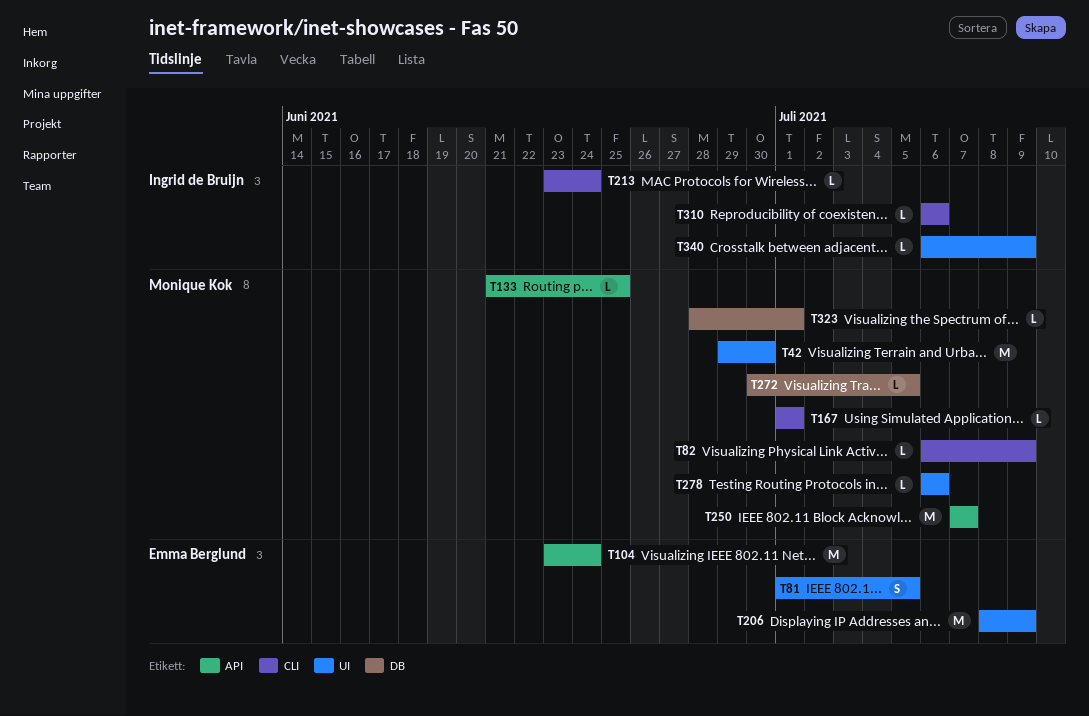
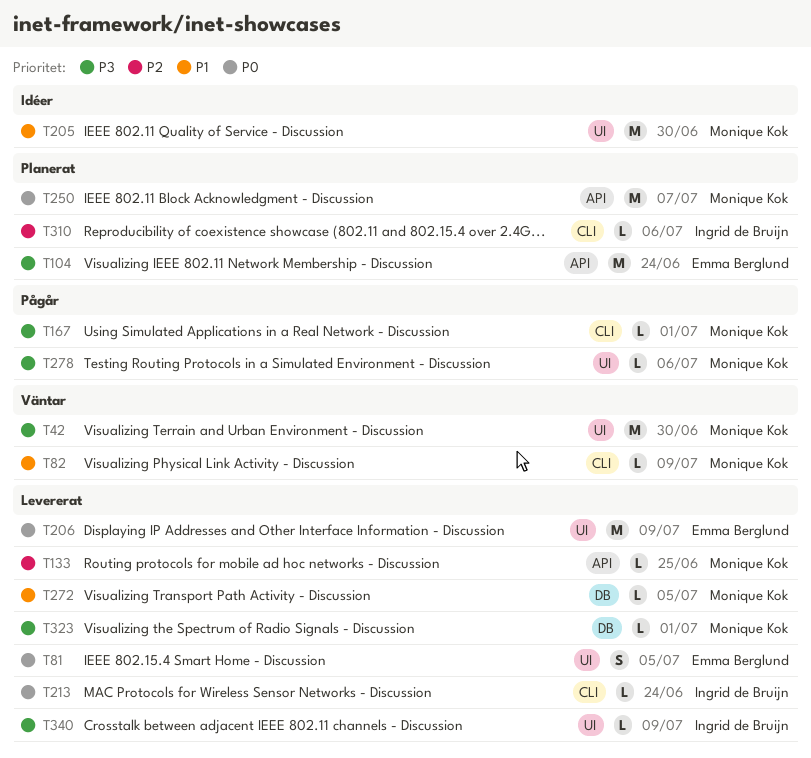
T205: none -> present

